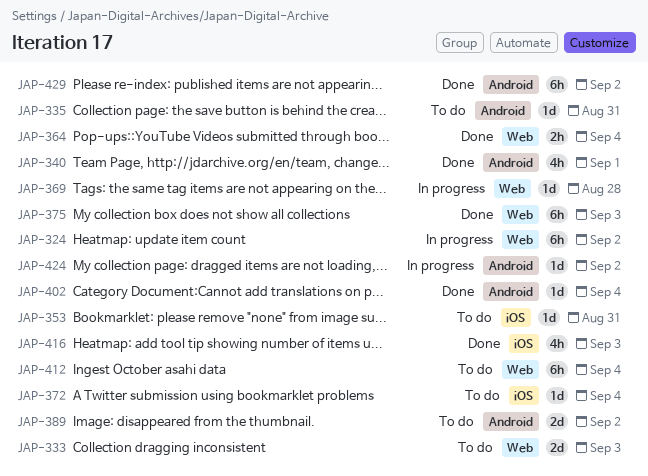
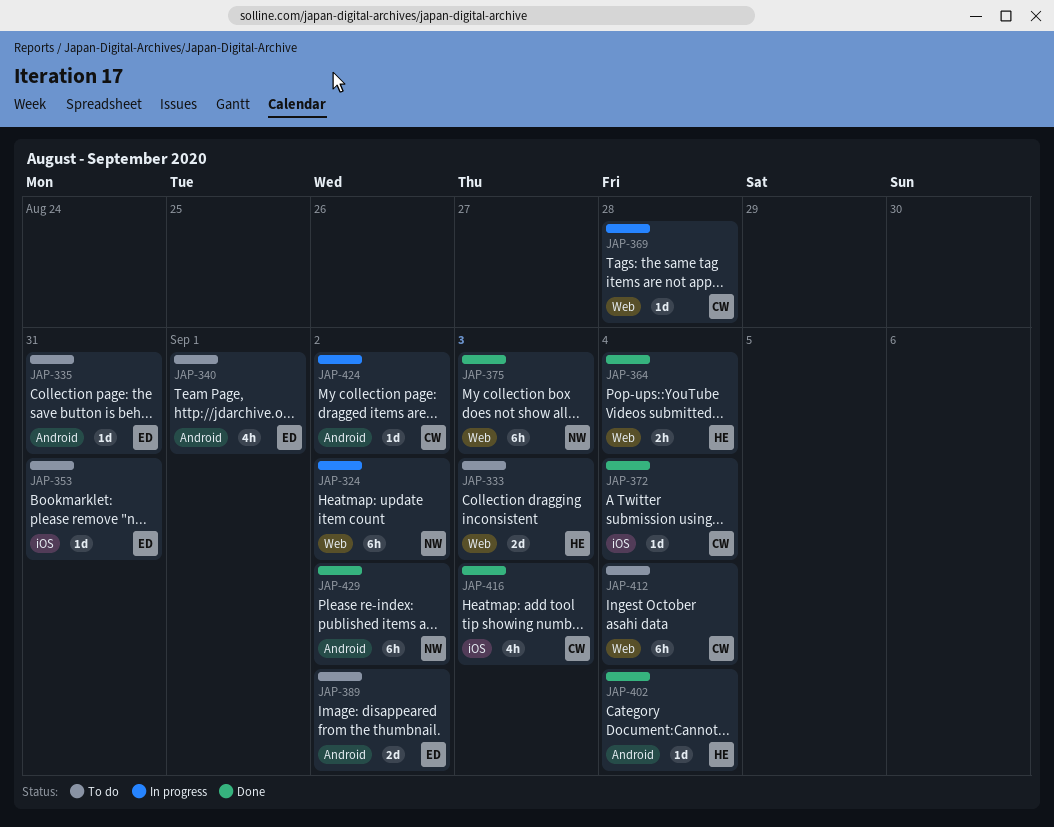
JAP-340, status: Done -> To do
JAP-372, status: To do -> Done

